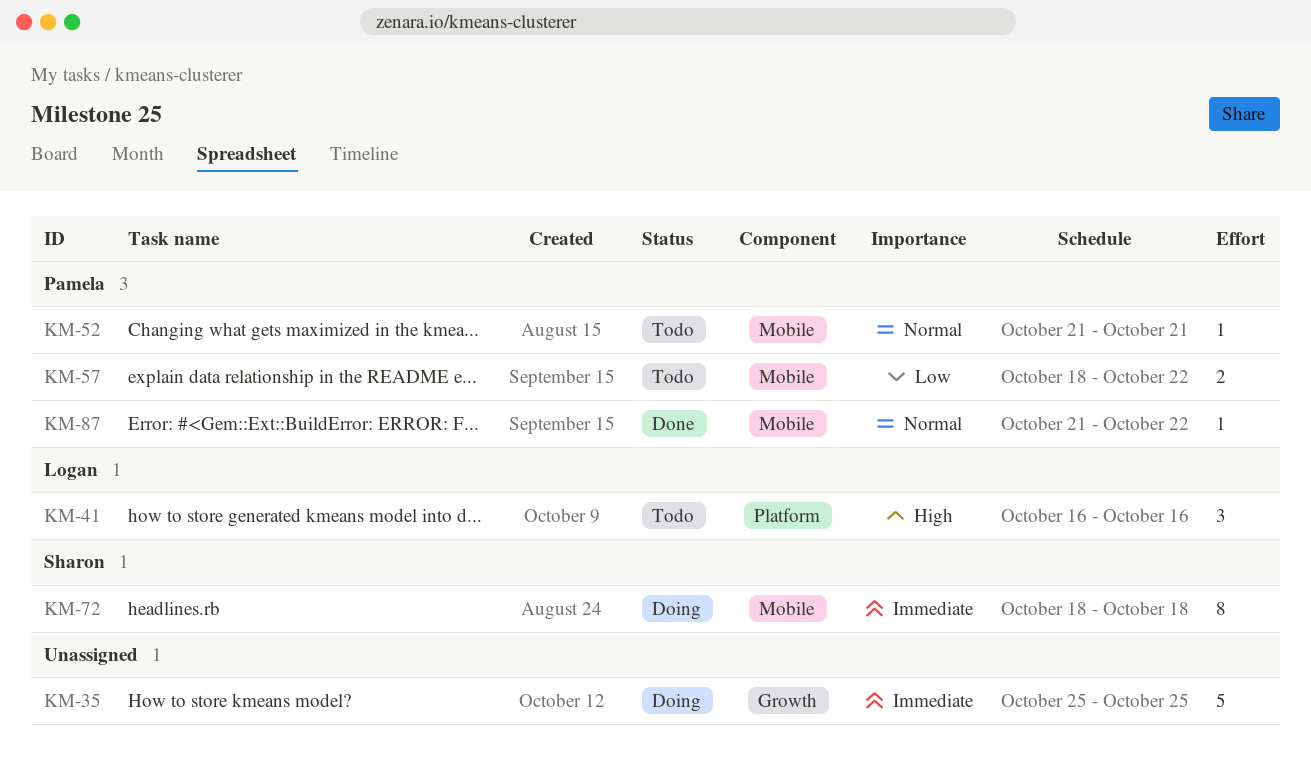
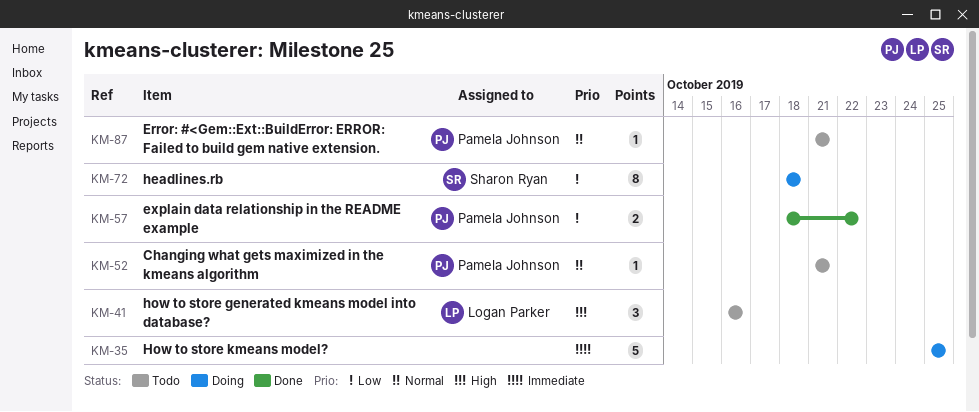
KM-57, status: Todo -> Done
KM-72, priority: Immediate -> Low
KM-87, status: Done -> Todo
KM-87, due: Oct 22 -> Oct 21

